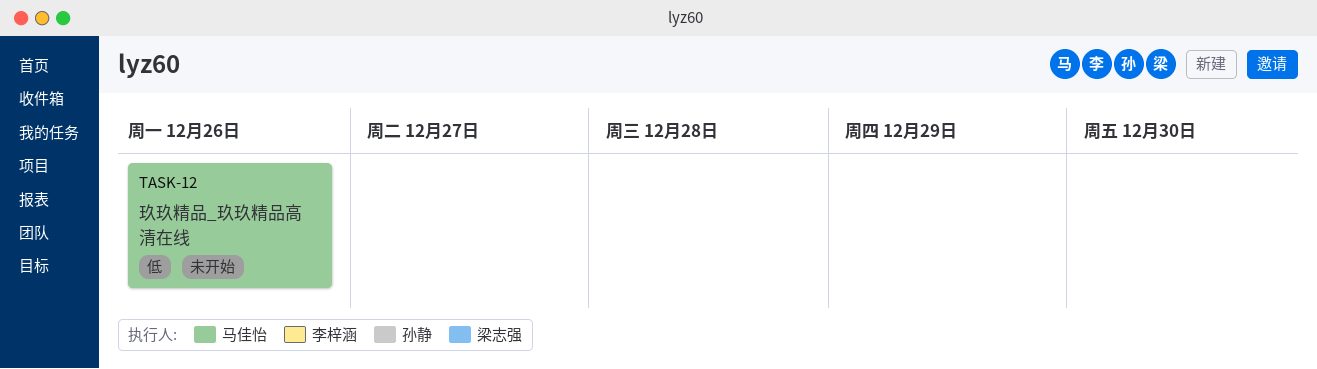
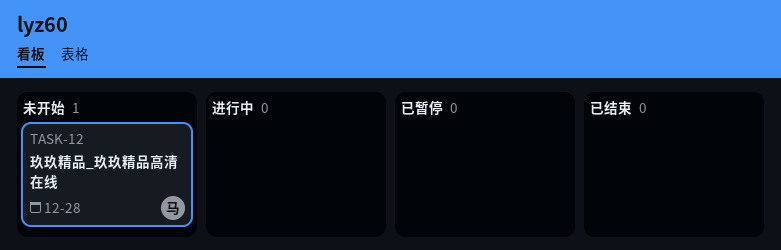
TASK-12, due: Dec 26 -> Dec 28

